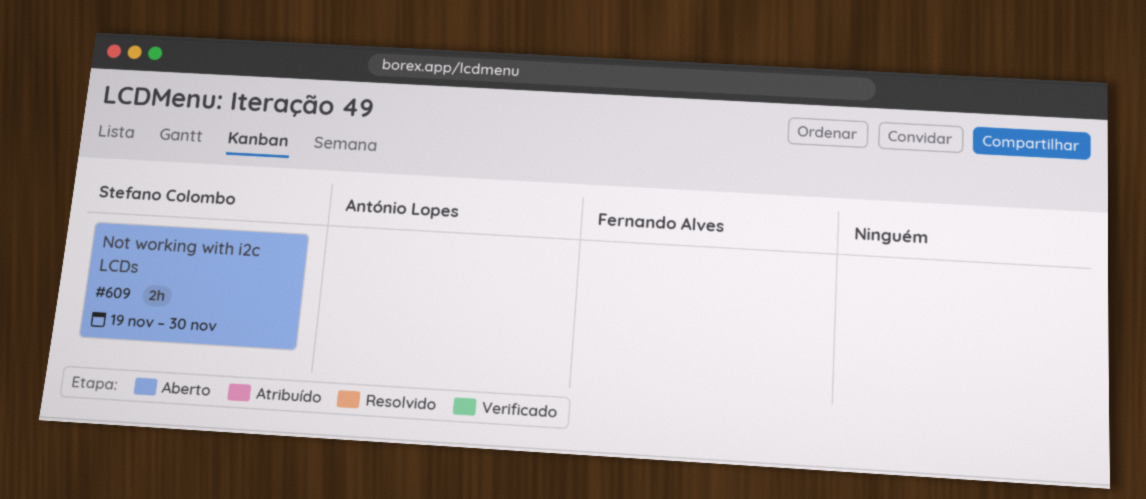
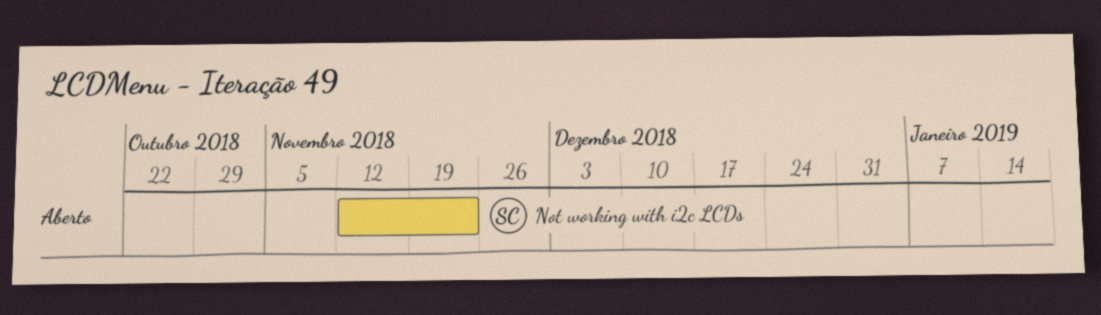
Not working with i2c LCDs, start: Nov 19 -> Nov 12
Not working with i2c LCDs, due: Nov 30 -> Nov 23

